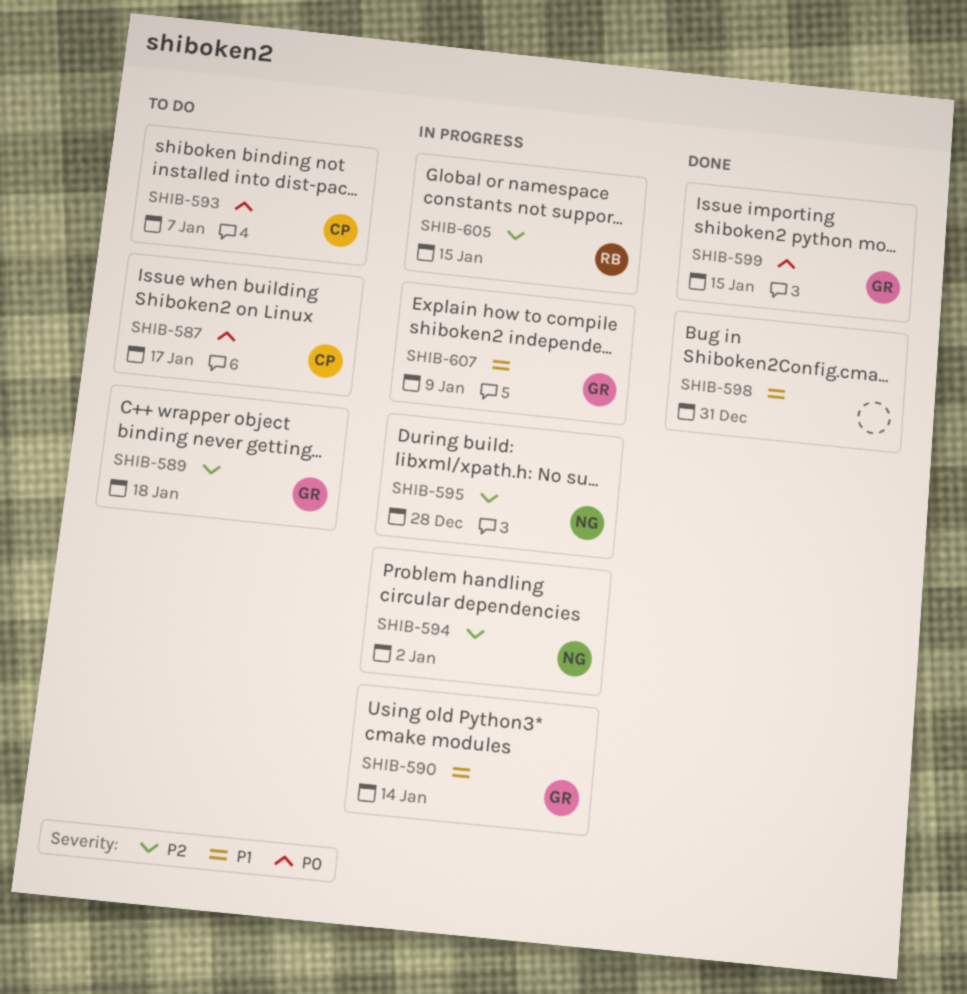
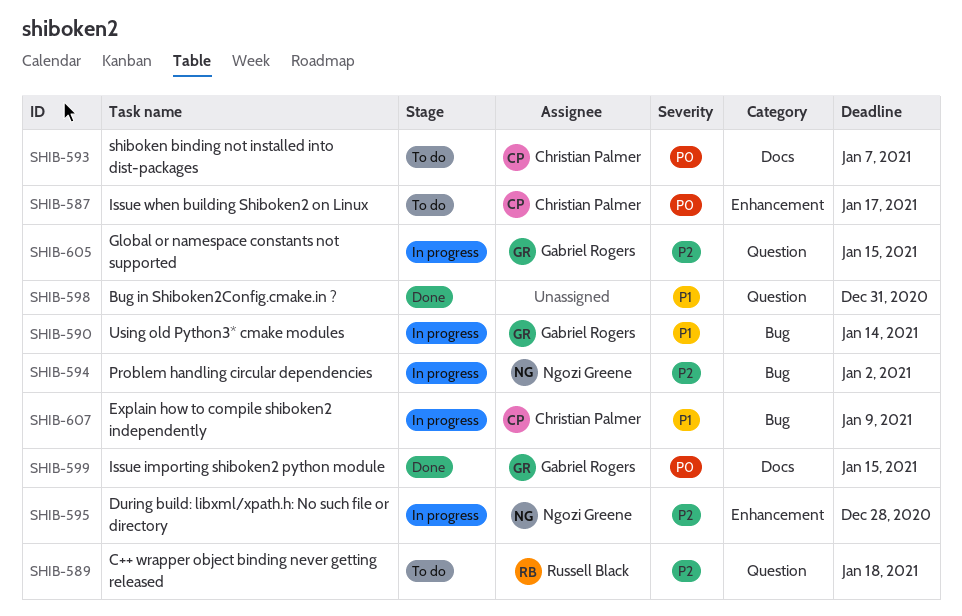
SHIB-589, owner: Gabriel Rogers -> Russell Black
SHIB-605, owner: Russell Black -> Gabriel Rogers
SHIB-607, owner: Gabriel Rogers -> Christian Palmer

